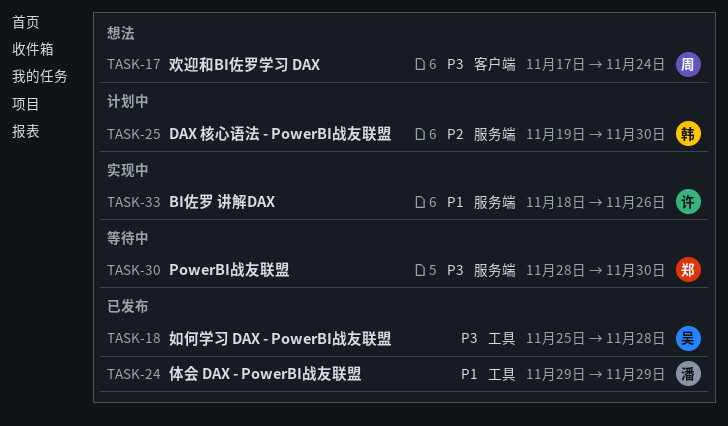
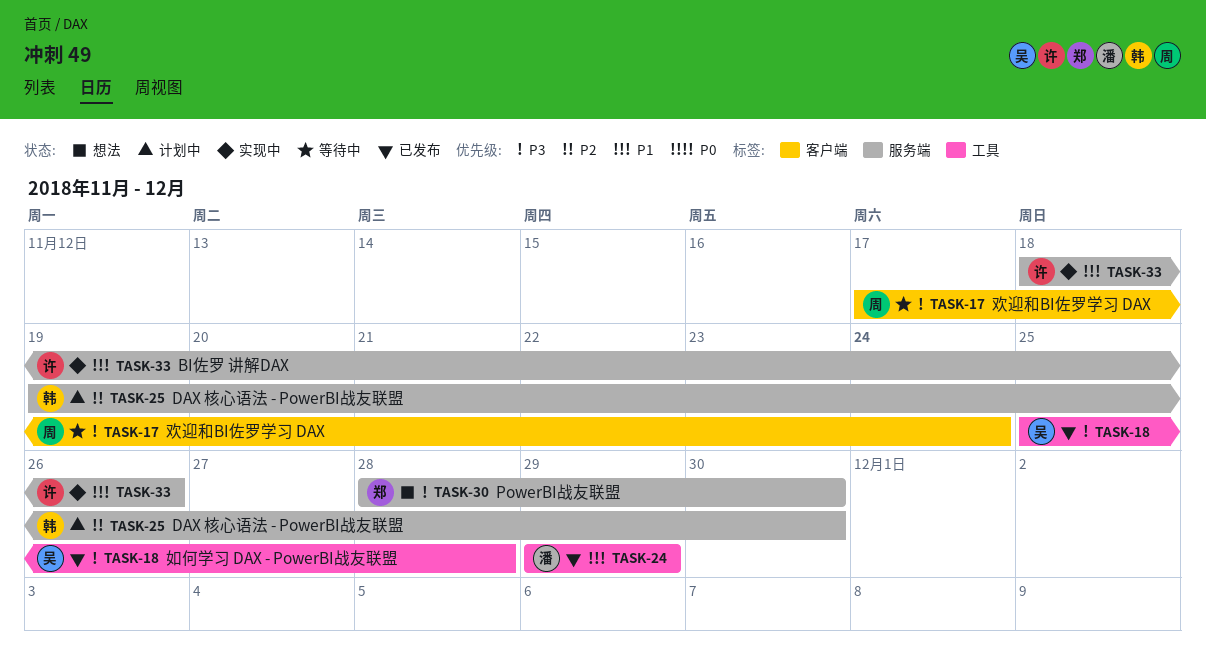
TASK-17, status: 想法 -> 等待中
TASK-30, status: 等待中 -> 想法

